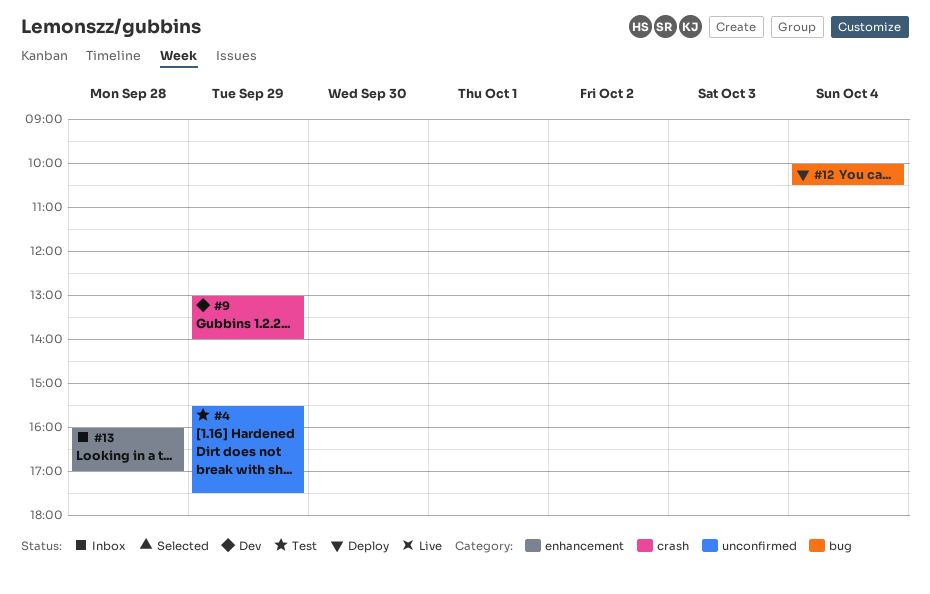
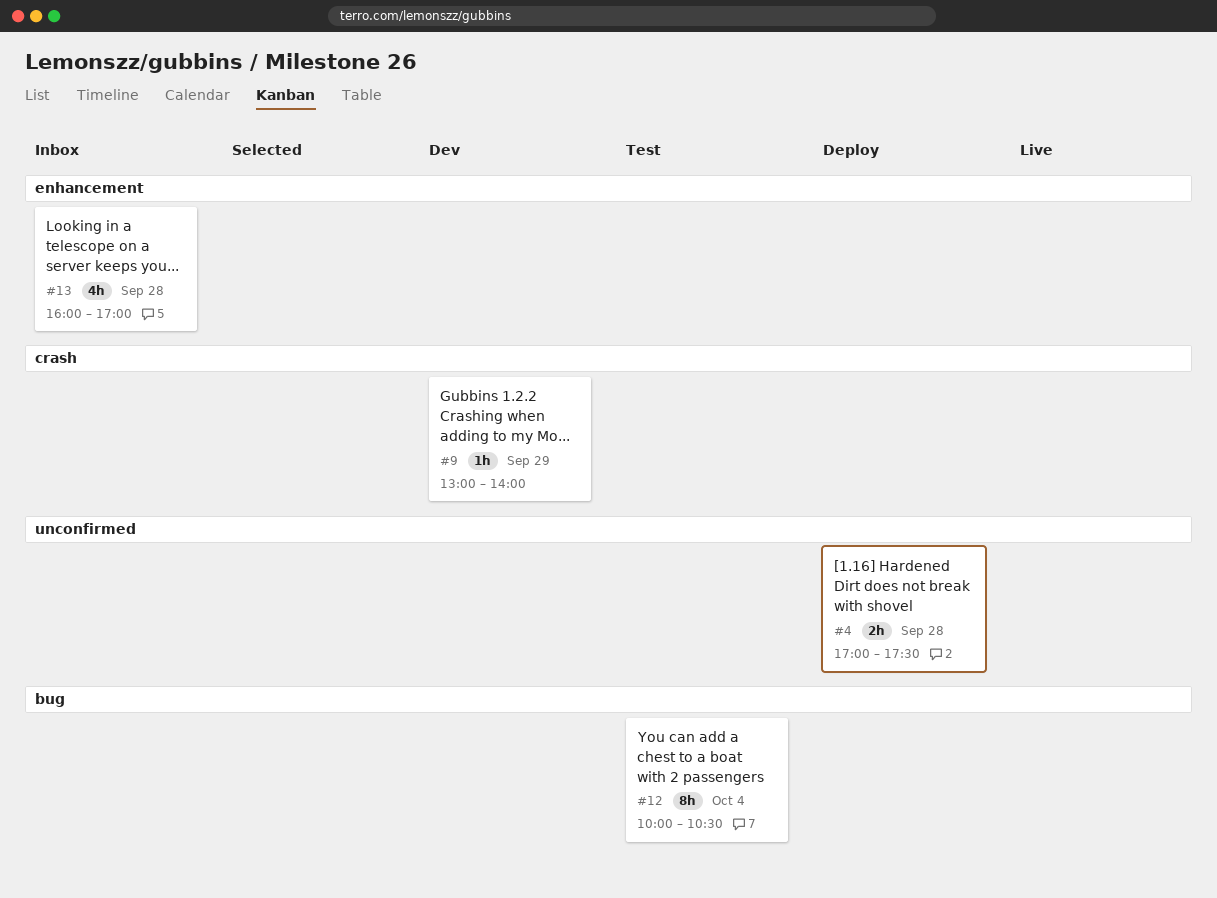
#4, status: Test -> Deploy
#4, day: Sep 29 -> Sep 28
#4, begins: 15:30 -> 17:00
#12, status: Deploy -> Test

